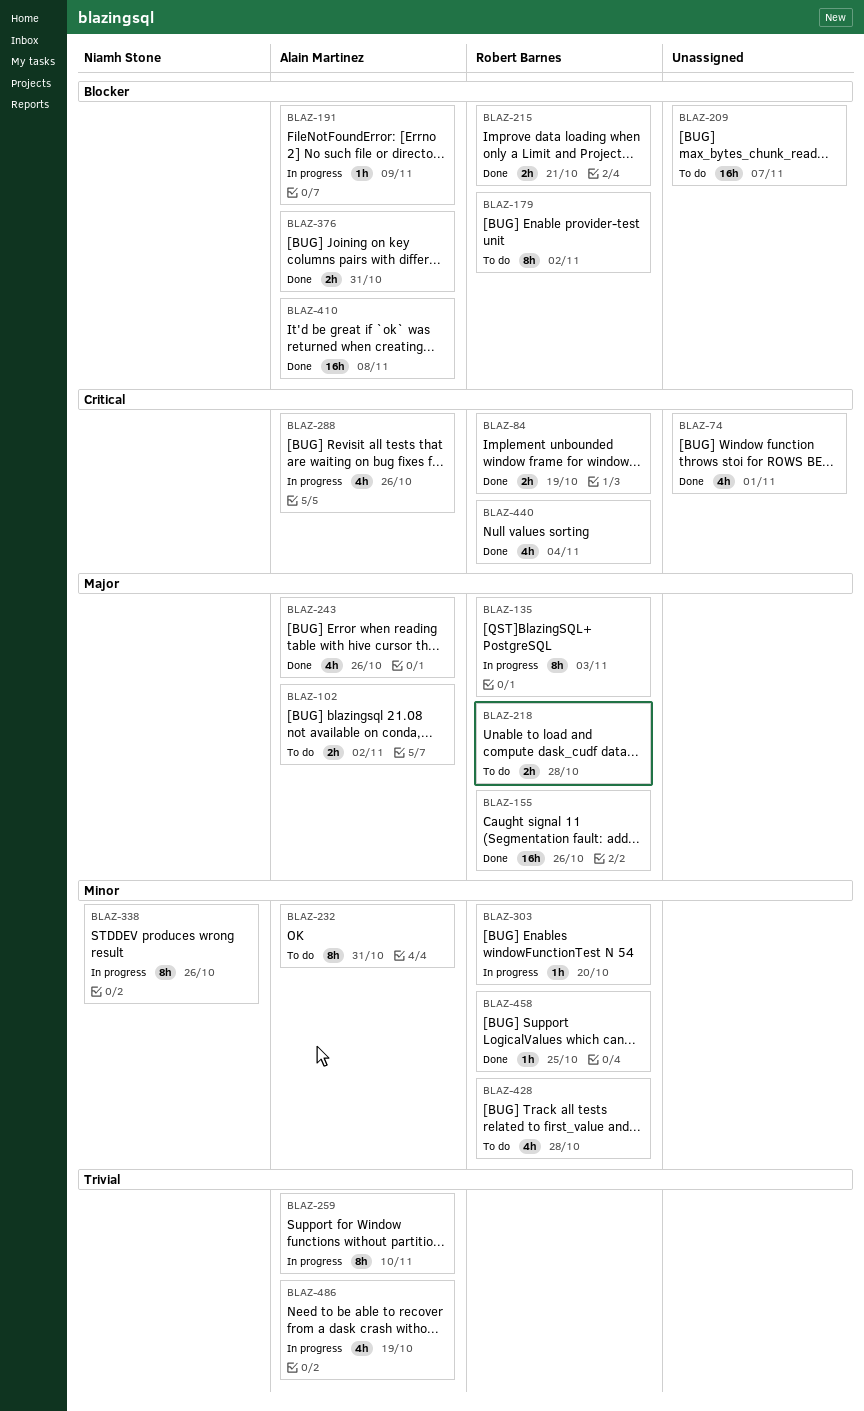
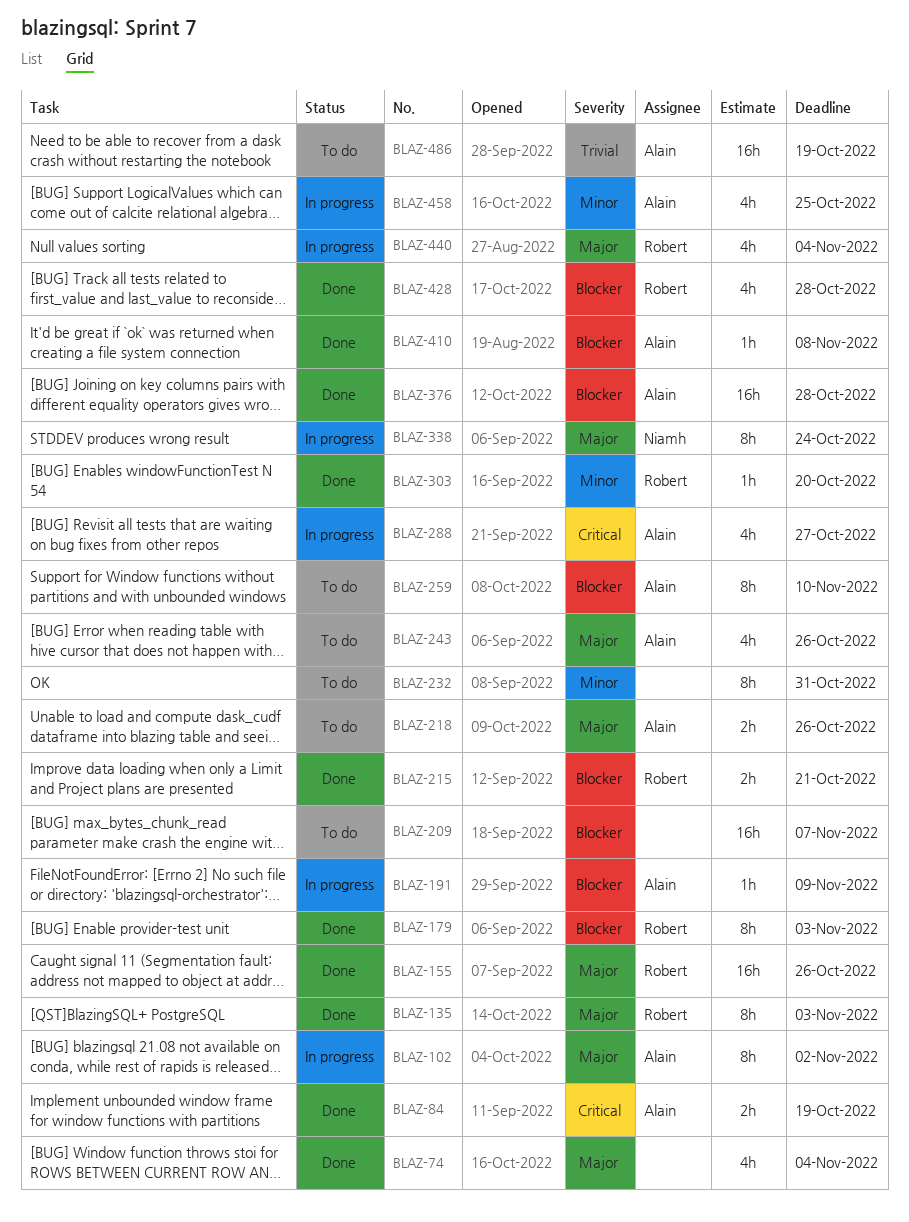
BLAZ-74, priority: Critical -> Major
BLAZ-74, due: Nov 1 -> Nov 4
BLAZ-84, owner: Robert Barnes -> Alain Martinez
BLAZ-102, status: To do -> In progress
BLAZ-102, estimate: 2h -> 8h
BLAZ-135, status: In progress -> Done
BLAZ-179, status: To do -> Done
BLAZ-179, due: Nov 2 -> Nov 3
BLAZ-218, owner: Robert Barnes -> Alain Martinez
BLAZ-218, due: Oct 28 -> Oct 26
BLAZ-232, owner: Alain Martinez -> none
BLAZ-243, status: Done -> To do
BLAZ-259, status: In progress -> To do
BLAZ-259, priority: Trivial -> Blocker
BLAZ-288, due: Oct 26 -> Oct 27
BLAZ-303, status: In progress -> Done
BLAZ-338, priority: Minor -> Major
BLAZ-338, due: Oct 26 -> Oct 24
BLAZ-376, estimate: 2h -> 16h
BLAZ-376, due: Oct 31 -> Oct 28
BLAZ-410, estimate: 16h -> 1h
BLAZ-428, status: To do -> Done
BLAZ-428, priority: Minor -> Blocker
BLAZ-440, status: Done -> In progress
BLAZ-440, priority: Critical -> Major
BLAZ-458, status: Done -> In progress
BLAZ-458, owner: Robert Barnes -> Alain Martinez
BLAZ-458, estimate: 1h -> 4h
BLAZ-486, status: In progress -> To do
BLAZ-486, estimate: 4h -> 16h

